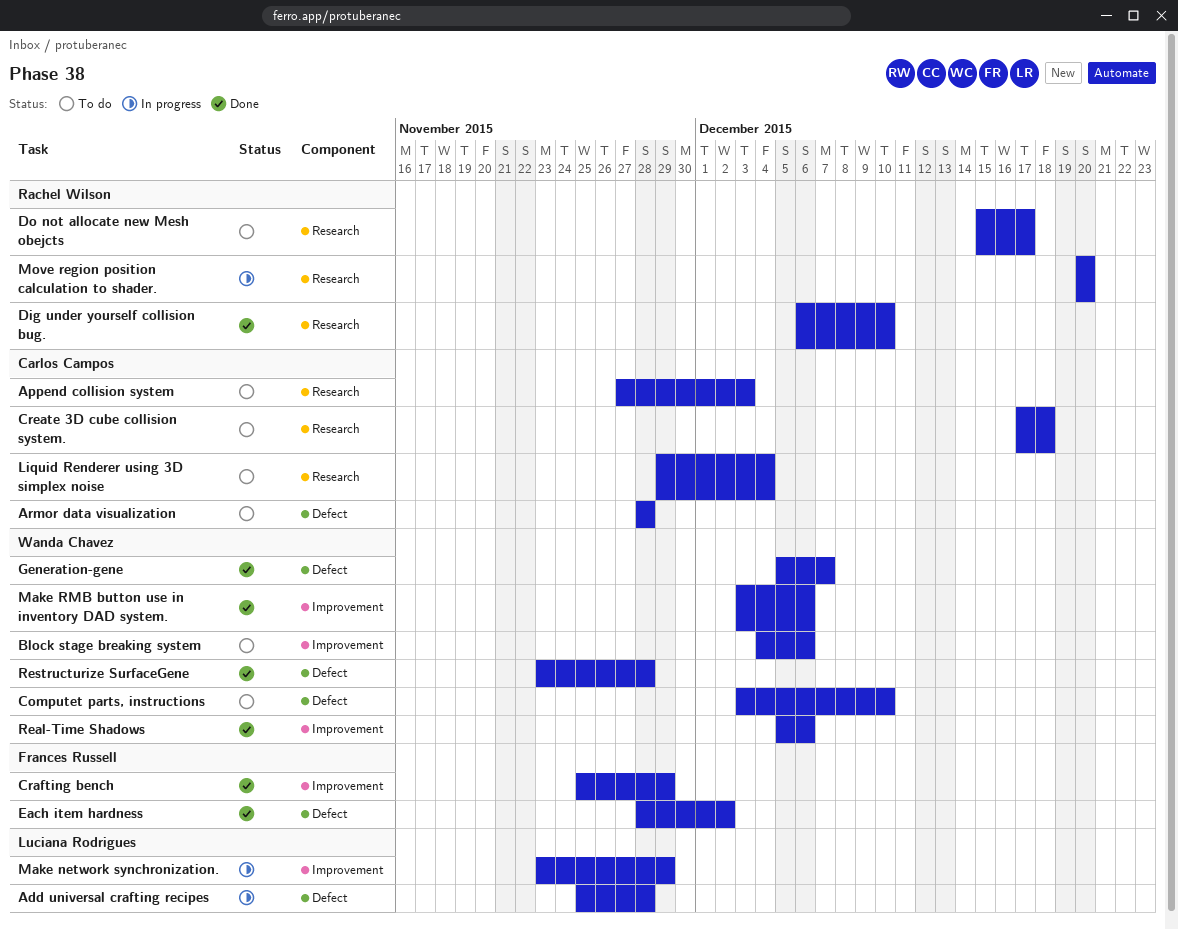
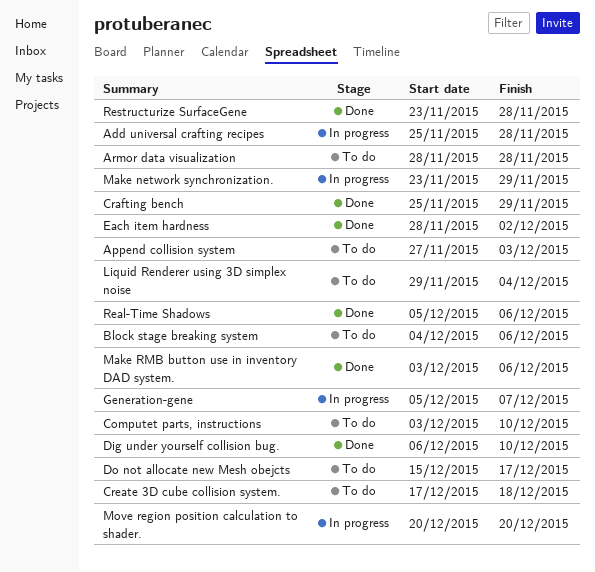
Generation-gene, status: Done -> In progress

